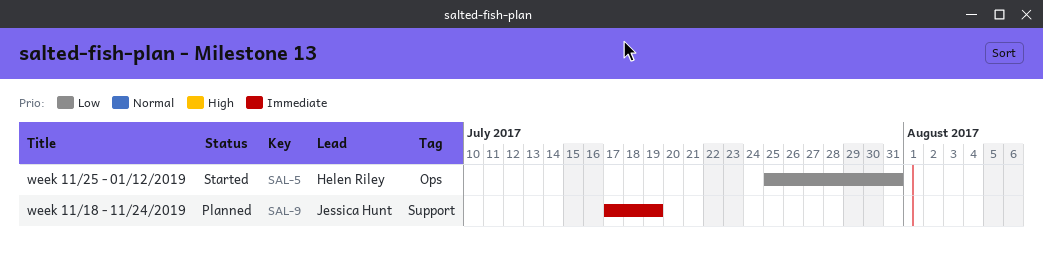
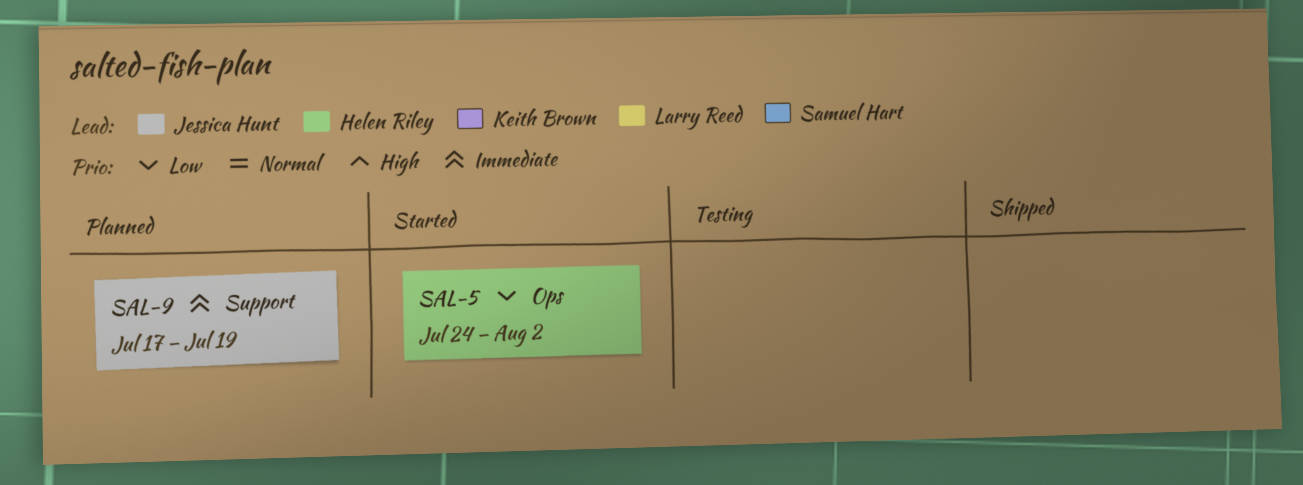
SAL-5, start: Jul 25 -> Jul 24
SAL-5, due: Jul 31 -> Aug 2

